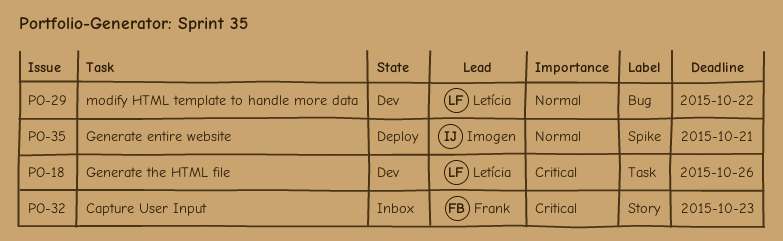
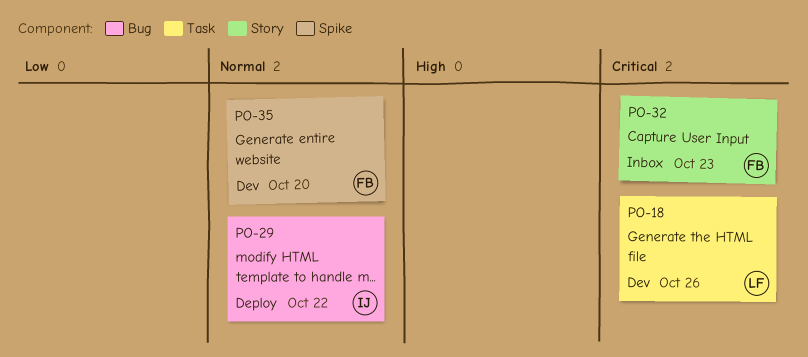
PO-29, status: Dev -> Deploy
PO-29, owner: Letícia -> Imogen
PO-35, status: Deploy -> Dev
PO-35, owner: Imogen -> Frank
PO-35, due: Oct 21 -> Oct 20

